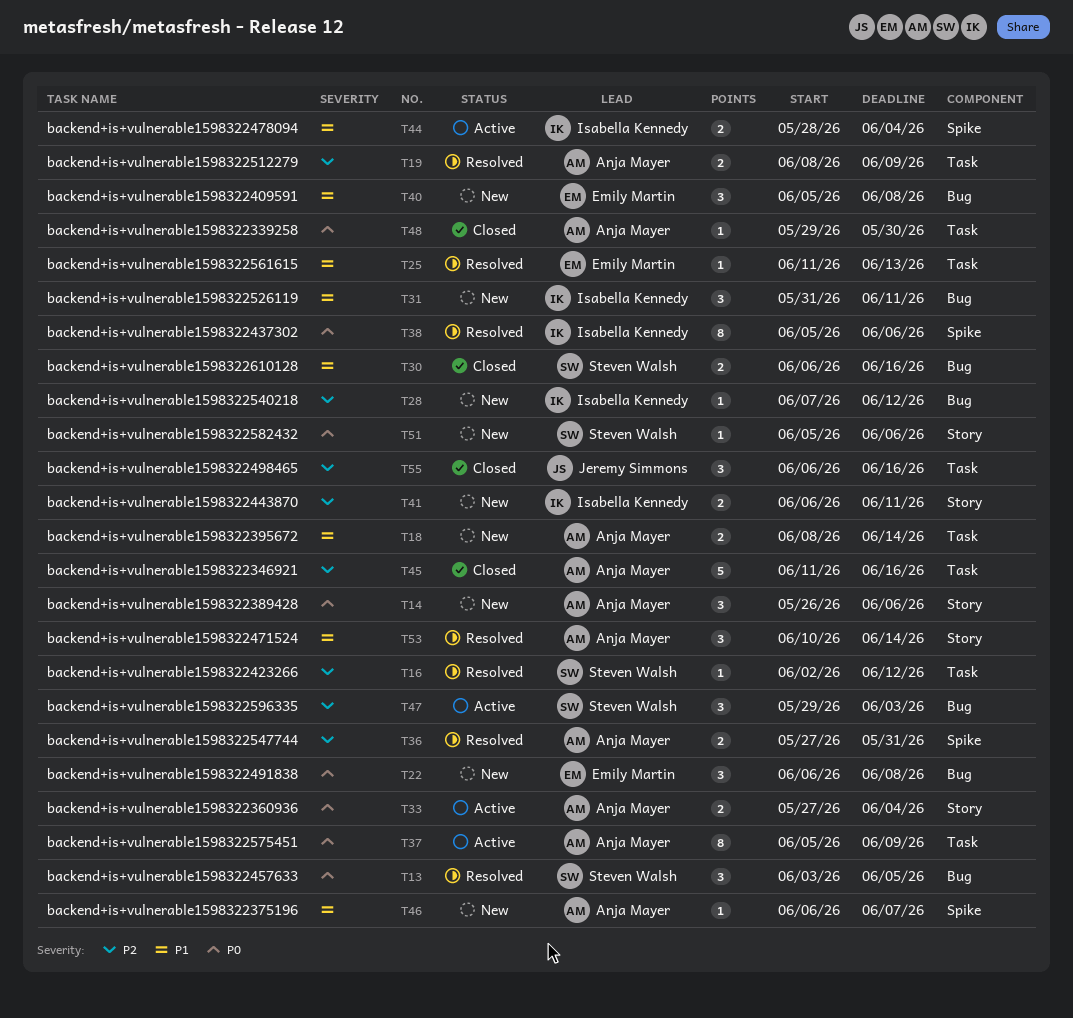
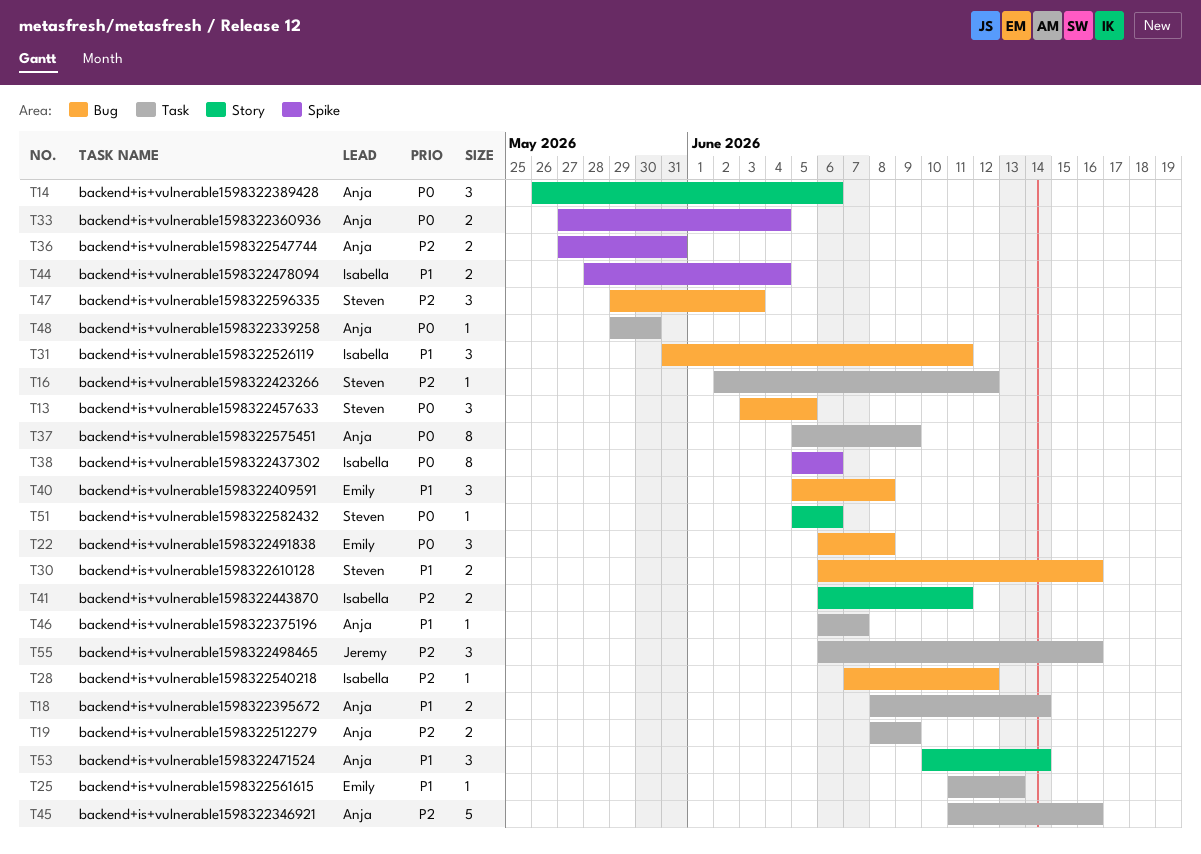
T33, label: Story -> Spike
T46, label: Spike -> Task

